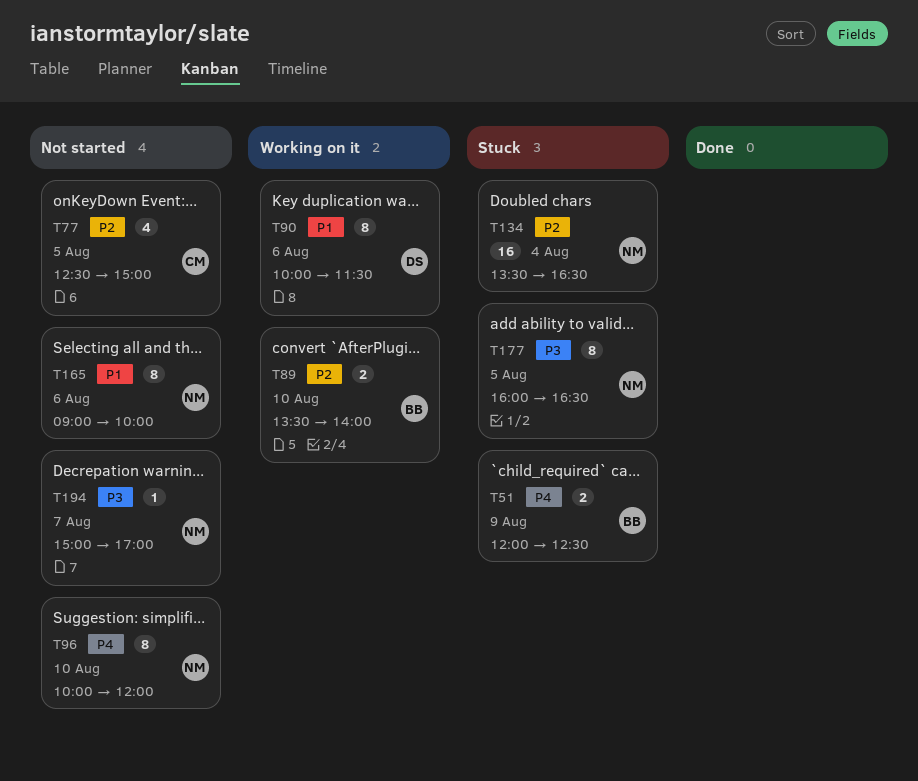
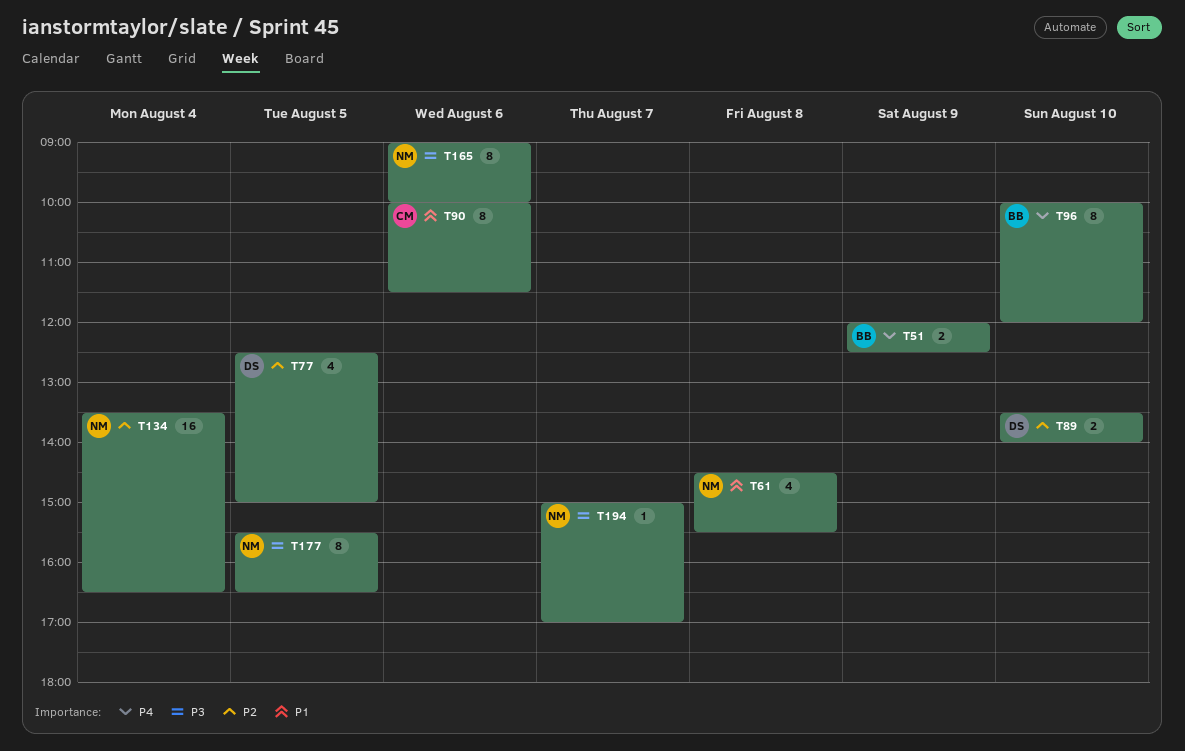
T61: none -> present
T77, owner: CM -> DS
T89, owner: BB -> DS
T90, owner: DS -> CM
T96, owner: NM -> BB
T165, priority: P1 -> P3
T177, begins: 16:00 -> 15:30

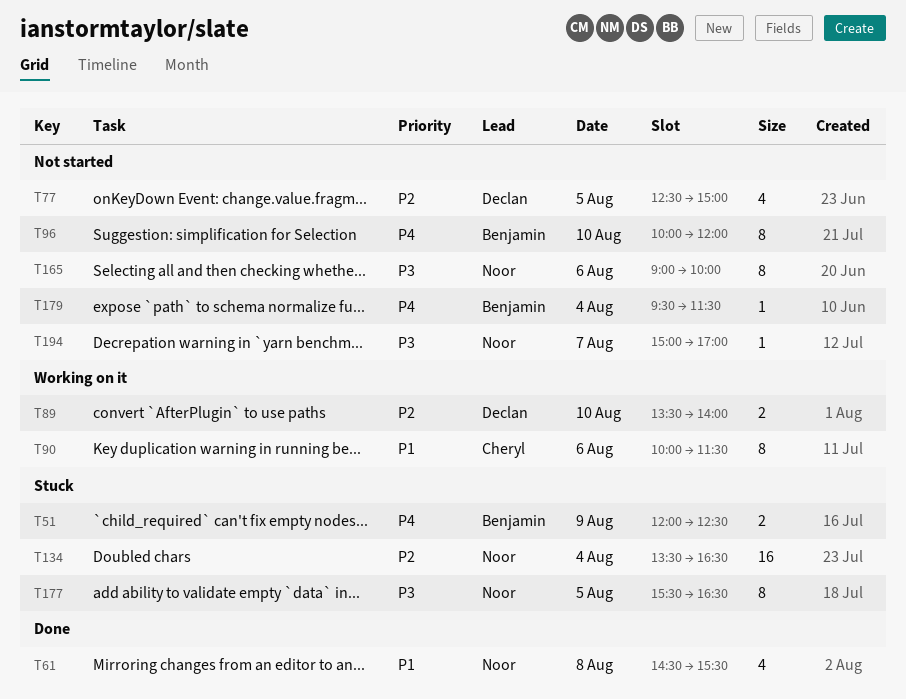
T179: none -> present

